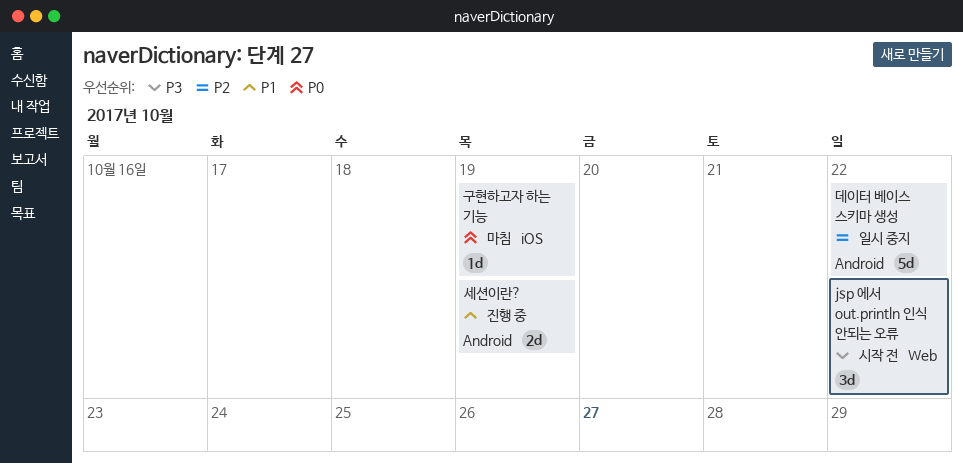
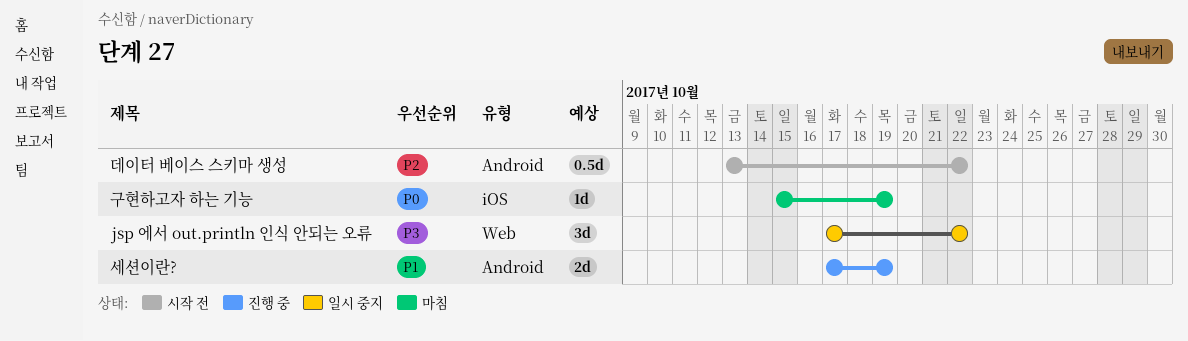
jsp 에서 out.println 인식 안되는 오류, status: 시작 전 -> 일시 중지
데이터 베이스 스키마 생성, status: 일시 중지 -> 시작 전
데이터 베이스 스키마 생성, estimate: 5d -> 0.5d

